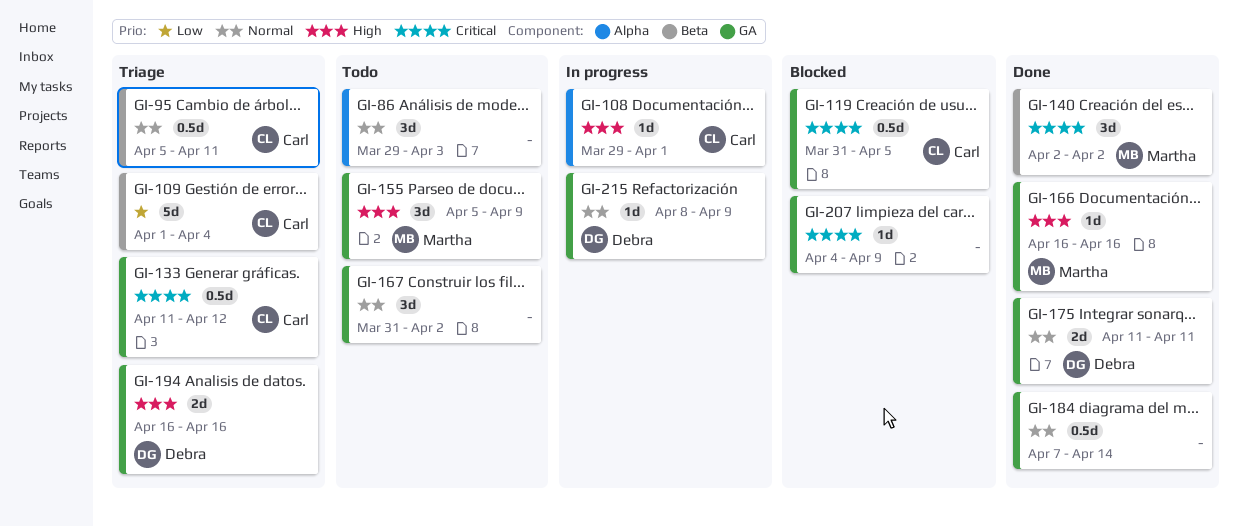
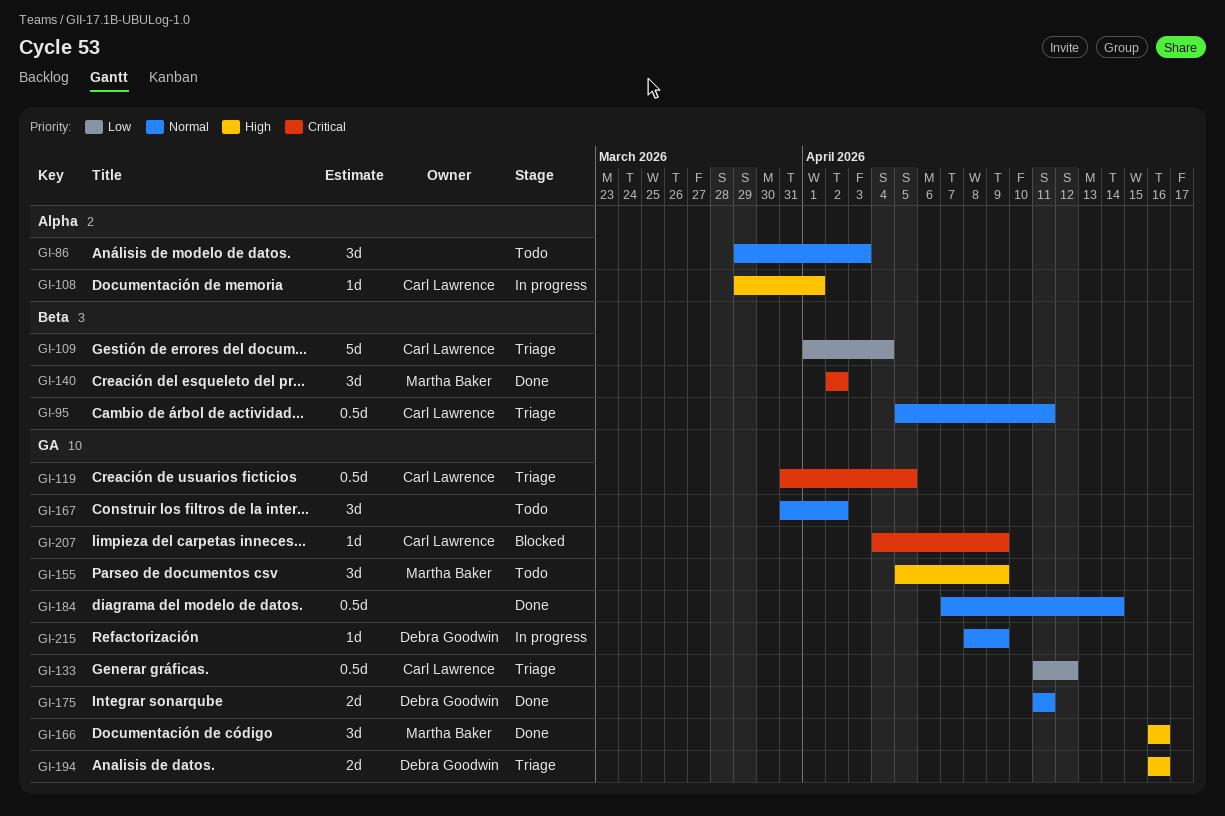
GI-119, status: Blocked -> Triage
GI-133, priority: Critical -> Low
GI-166, estimate: 1d -> 3d
GI-207, owner: none -> Carl Lawrence

